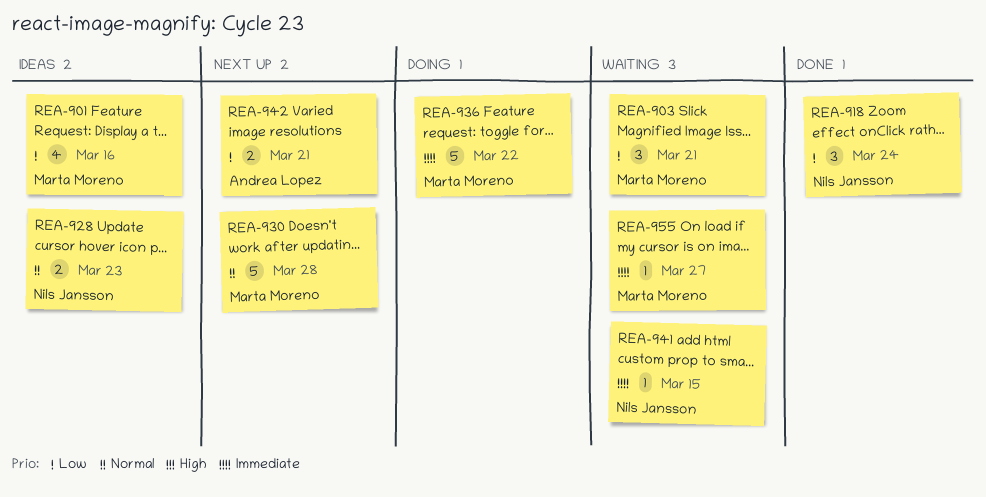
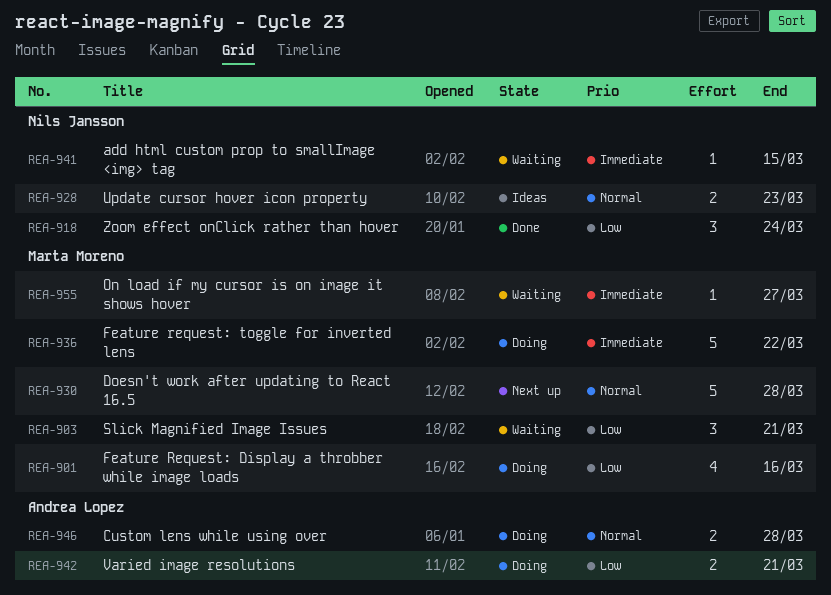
REA-901, status: Ideas -> Doing
REA-942, status: Next up -> Doing
REA-946: none -> present

